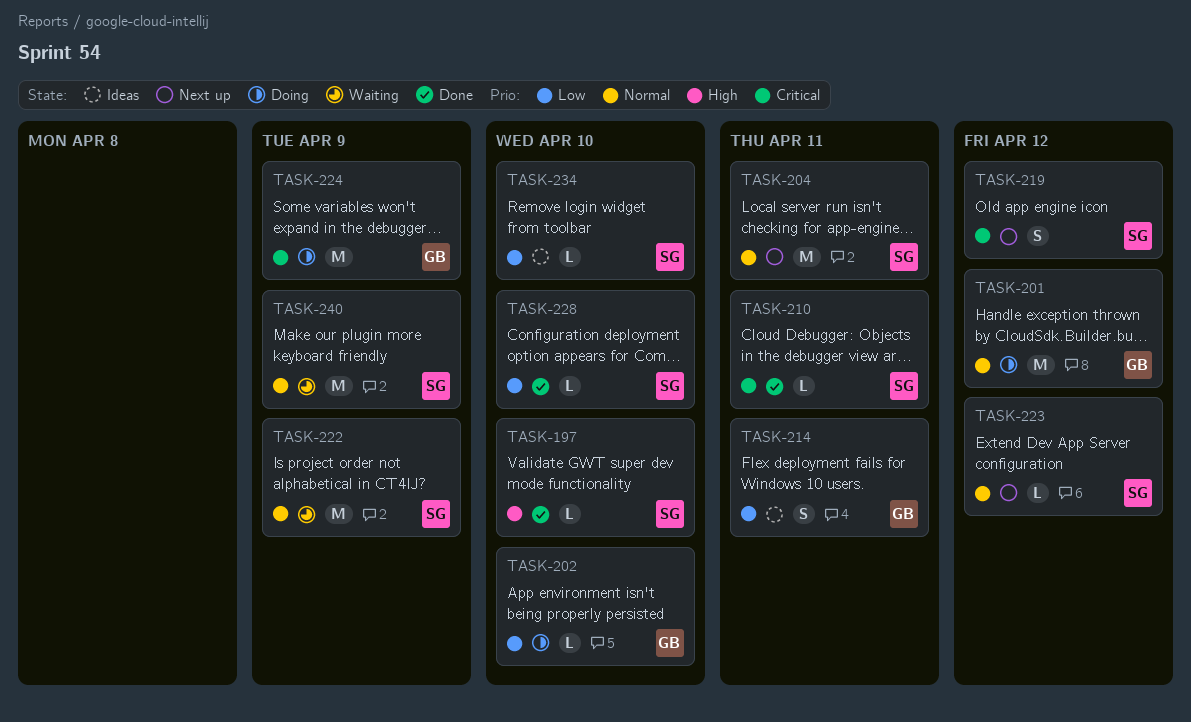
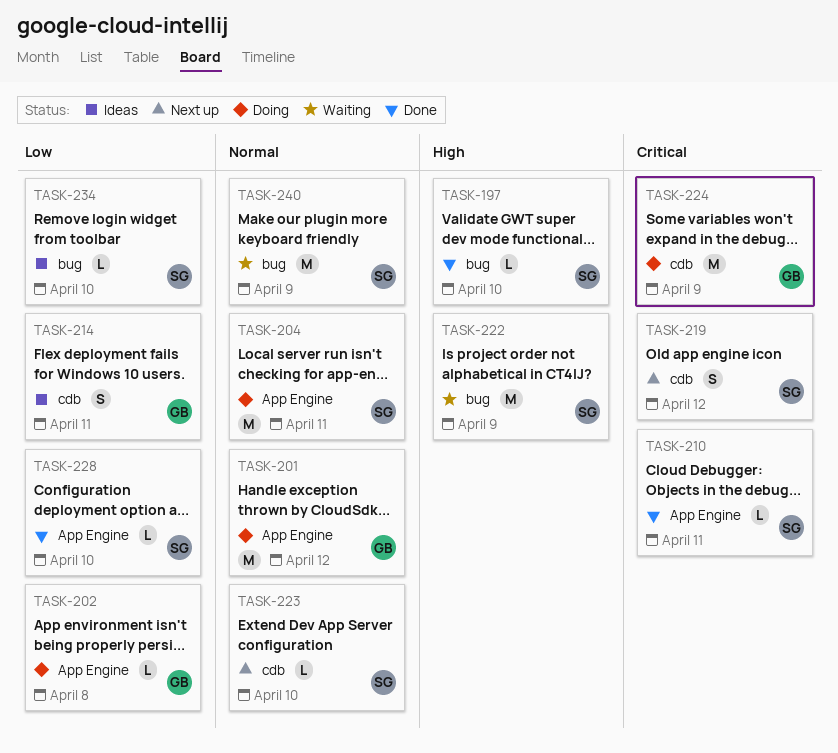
TASK-202, due: Apr 10 -> Apr 8
TASK-204, status: Next up -> Doing
TASK-222, priority: Normal -> High
TASK-223, due: Apr 12 -> Apr 10

